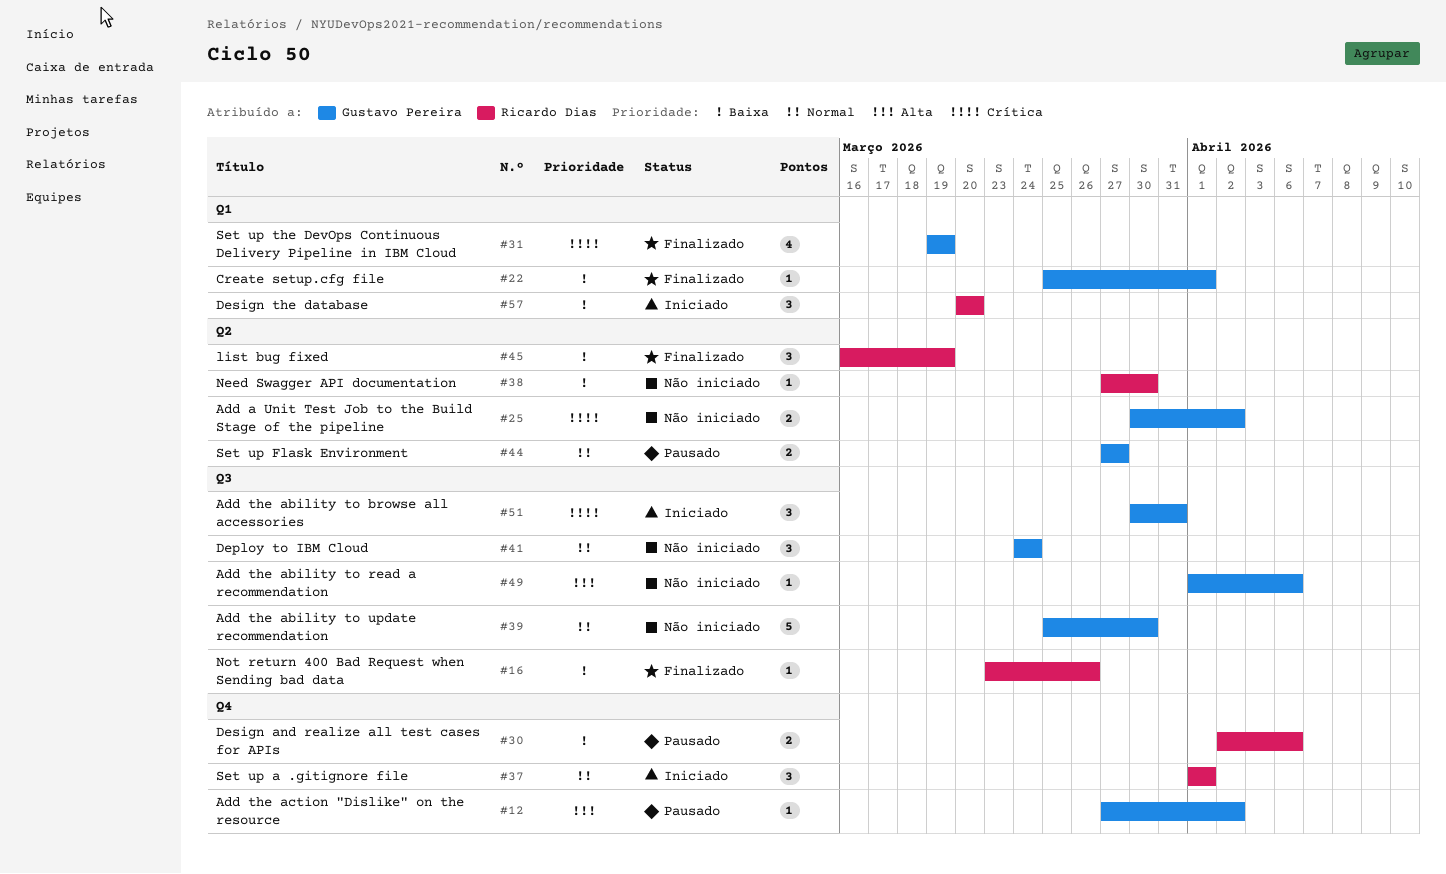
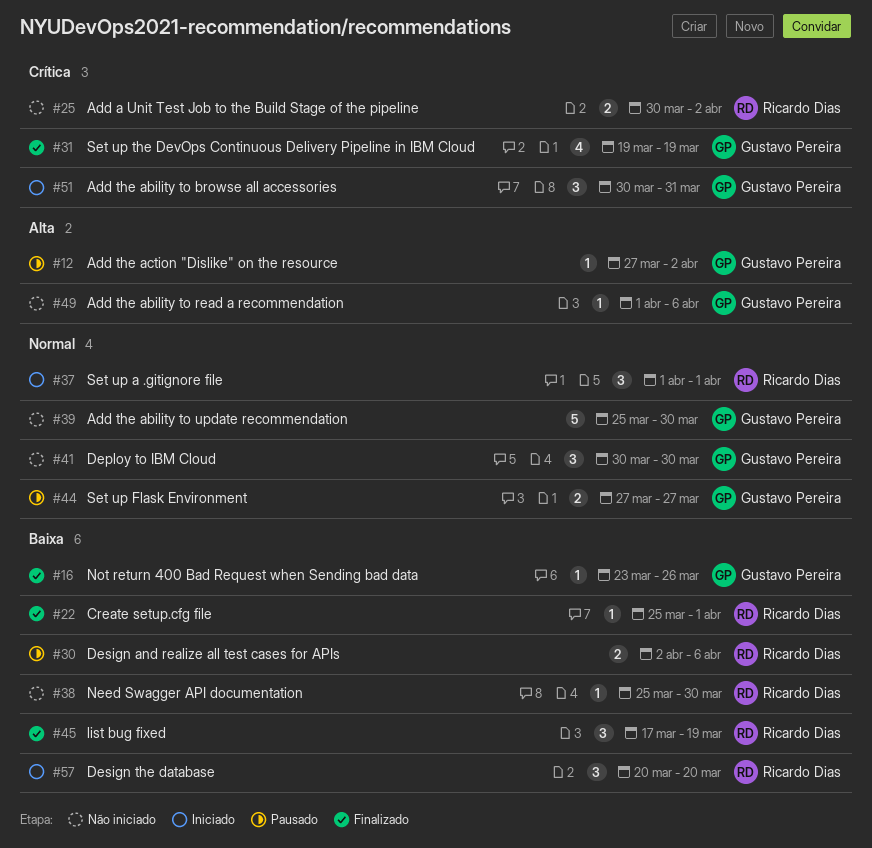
#16, owner: Ricardo Dias -> Gustavo Pereira
#22, owner: Gustavo Pereira -> Ricardo Dias
#25, owner: Gustavo Pereira -> Ricardo Dias
#38, start: Mar 27 -> Mar 25
#41, start: Mar 24 -> Mar 30
#41, due: Mar 24 -> Mar 30
#45, start: Mar 16 -> Mar 17

